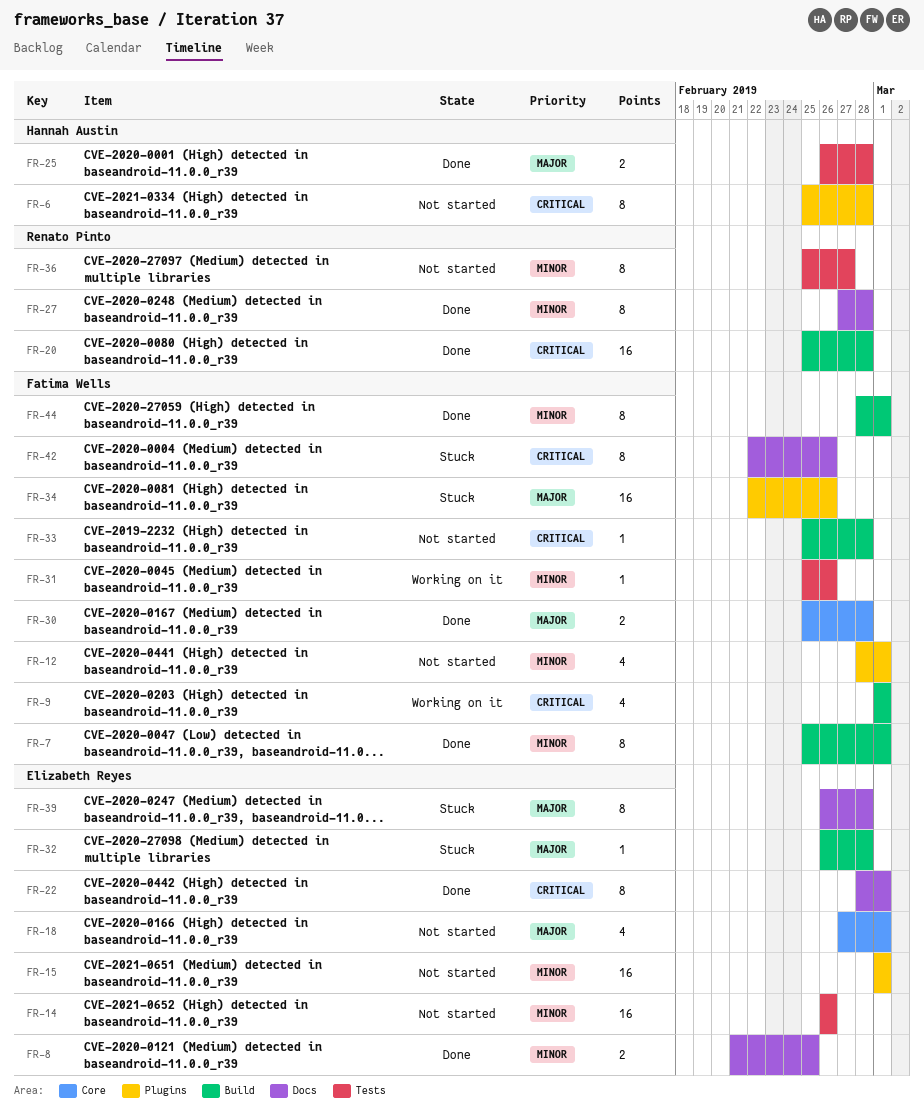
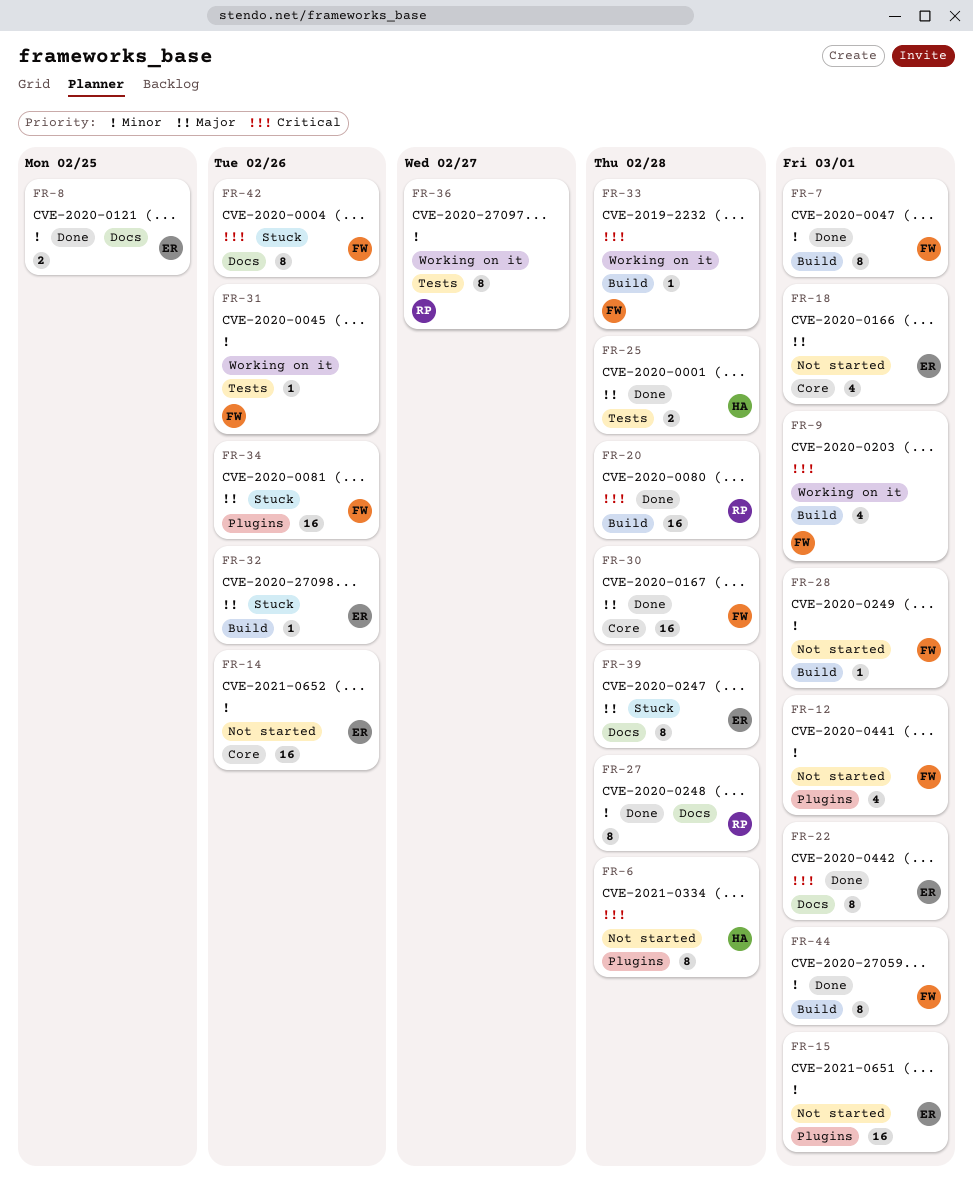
FR-14, label: Tests -> Core
FR-28: none -> present
FR-30, estimate: 2 -> 16
FR-32, due: Feb 28 -> Feb 26
FR-33, status: Not started -> Working on it
FR-36, status: Not started -> Working on it

